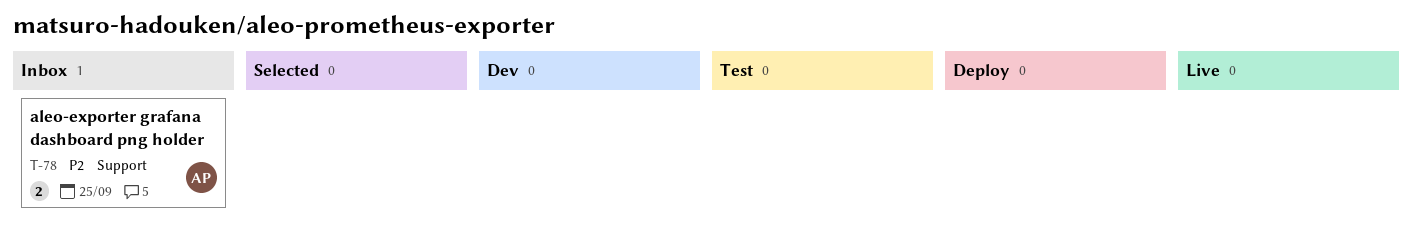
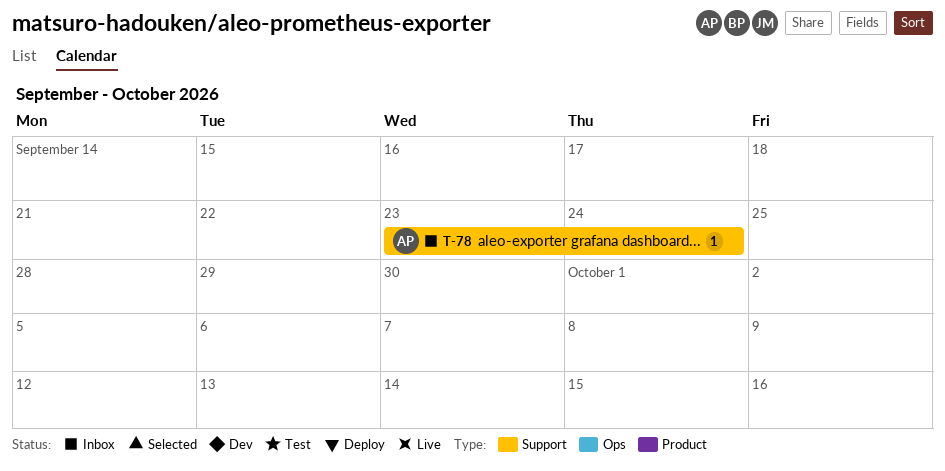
T-78, estimate: 2 -> 1
T-78, due: Sep 25 -> Sep 24

